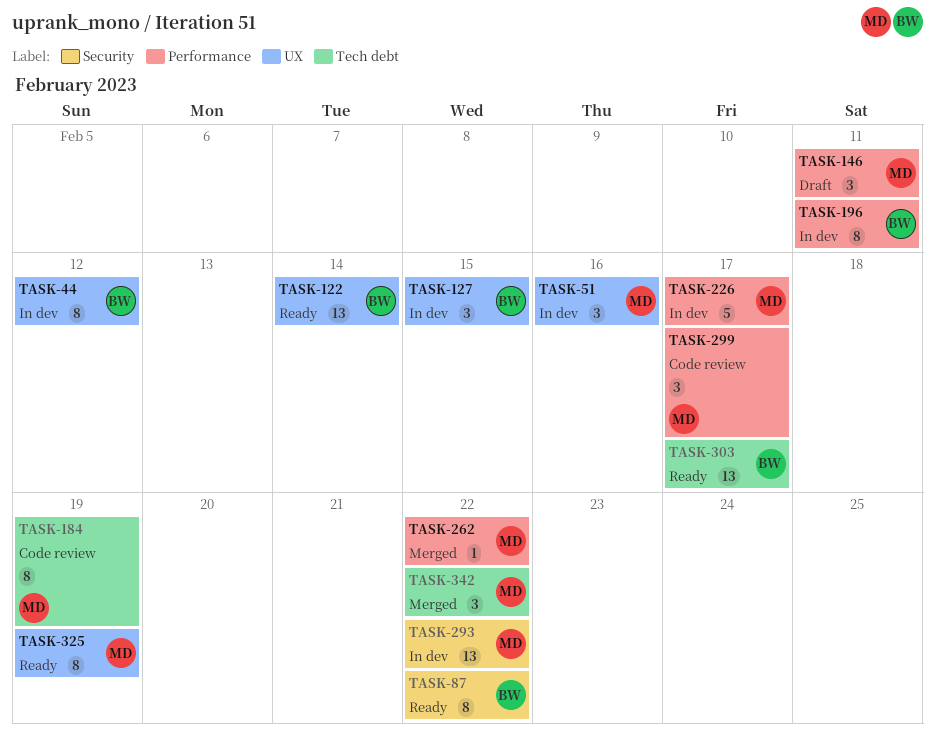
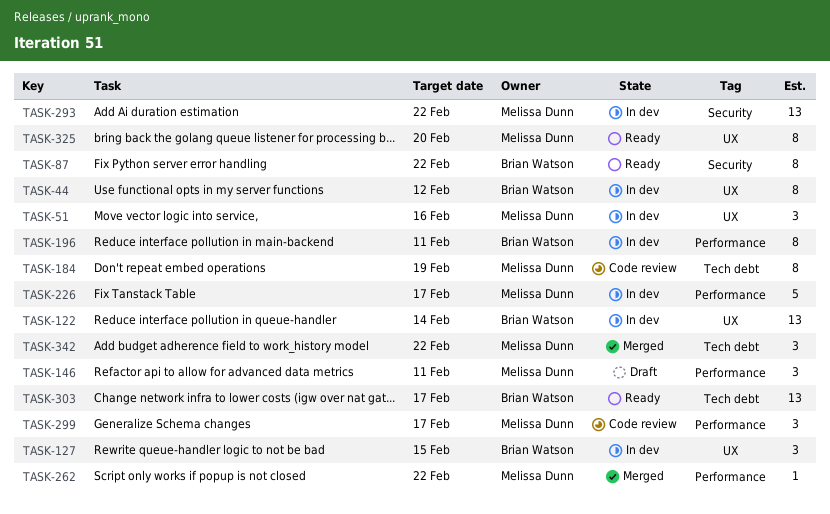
TASK-122, status: Ready -> In dev
TASK-325, due: Feb 19 -> Feb 20

